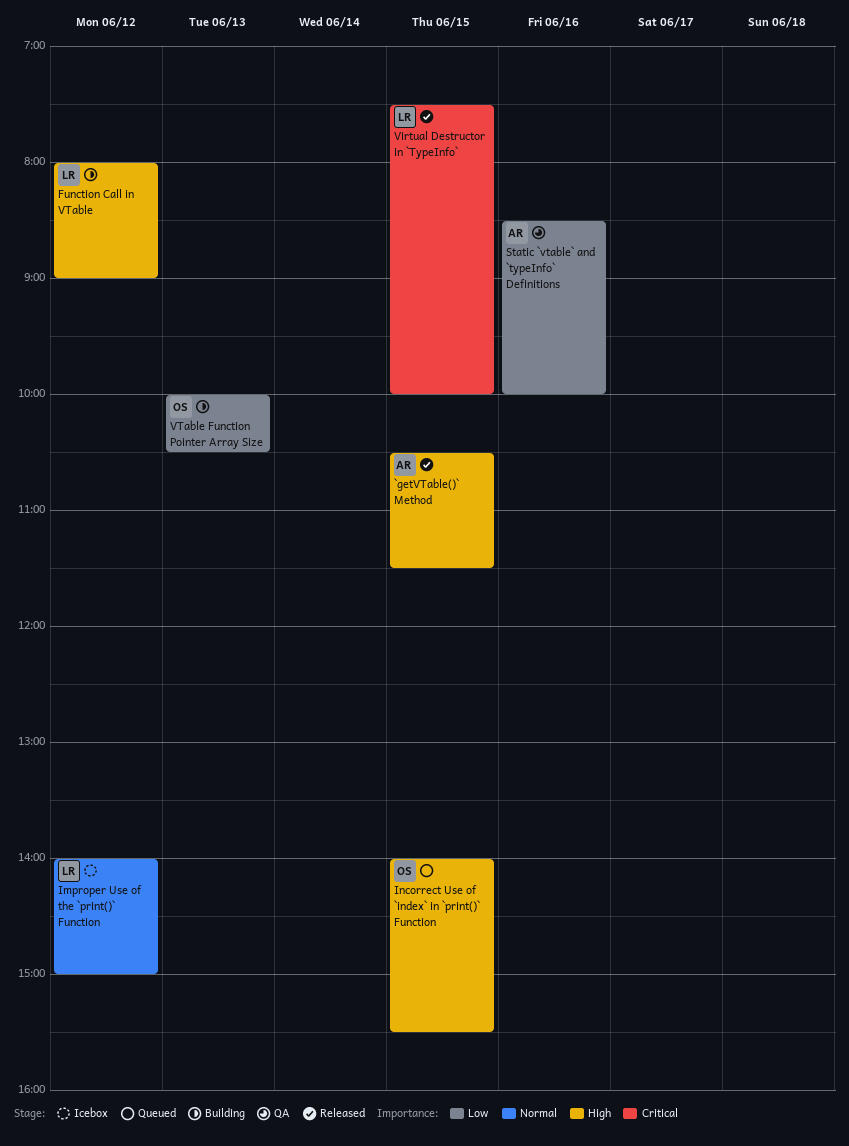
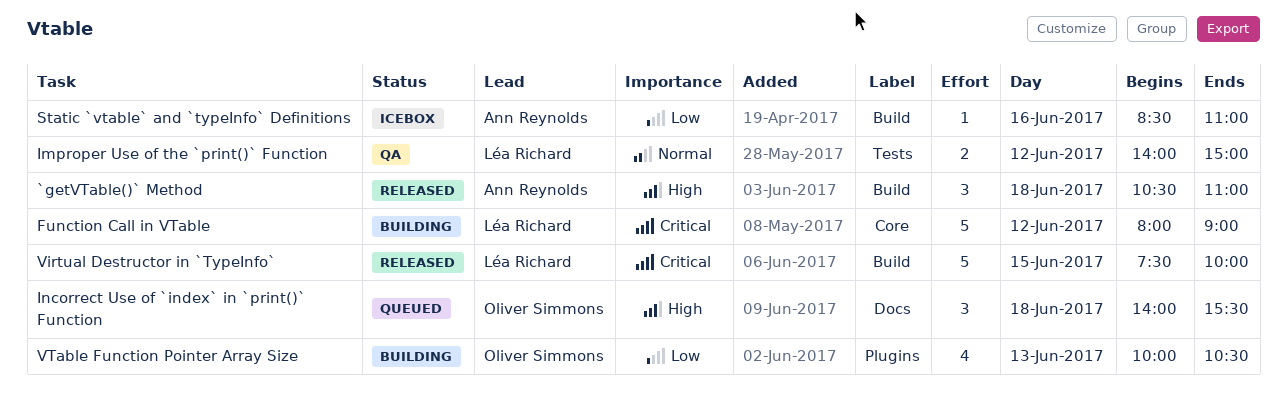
`getVTable()` Method, day: Jun 15 -> Jun 18
`getVTable()` Method, ends: 11:30 -> 11:00
Function Call in VTable, priority: High -> Critical
Improper Use of the `print()` Function, status: Icebox -> QA
Incorrect Use of `index` in `print()` Function, day: Jun 15 -> Jun 18
Static `vtable` and `typeInfo` Definitions, status: QA -> Icebox
Static `vtable` and `typeInfo` Definitions, ends: 10:00 -> 11:00

